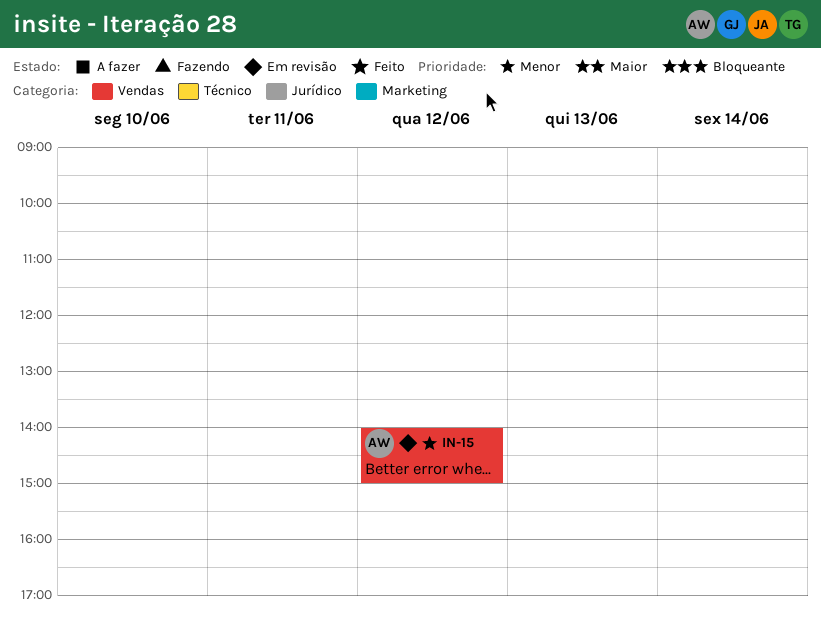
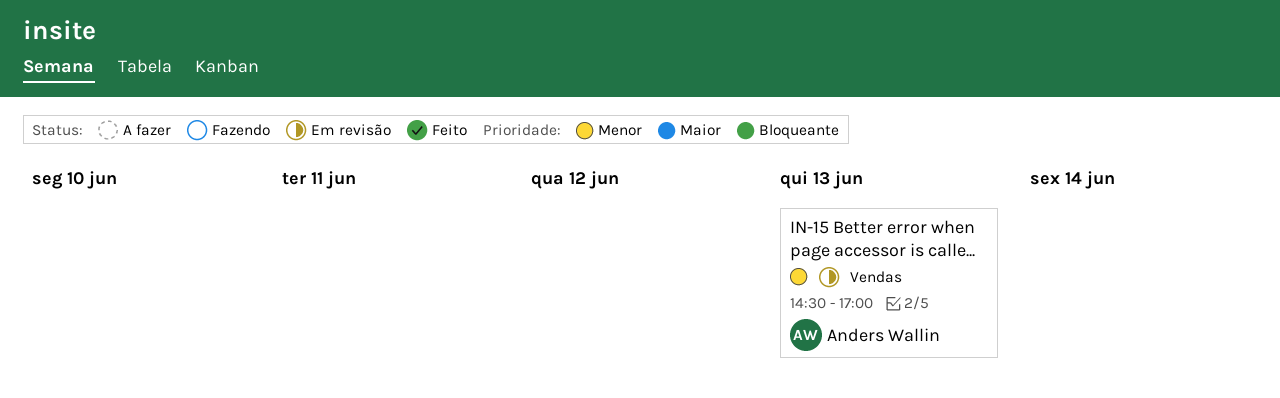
IN-15, day: Jun 12 -> Jun 13
IN-15, begins: 14:00 -> 14:30
IN-15, ends: 15:00 -> 17:00

